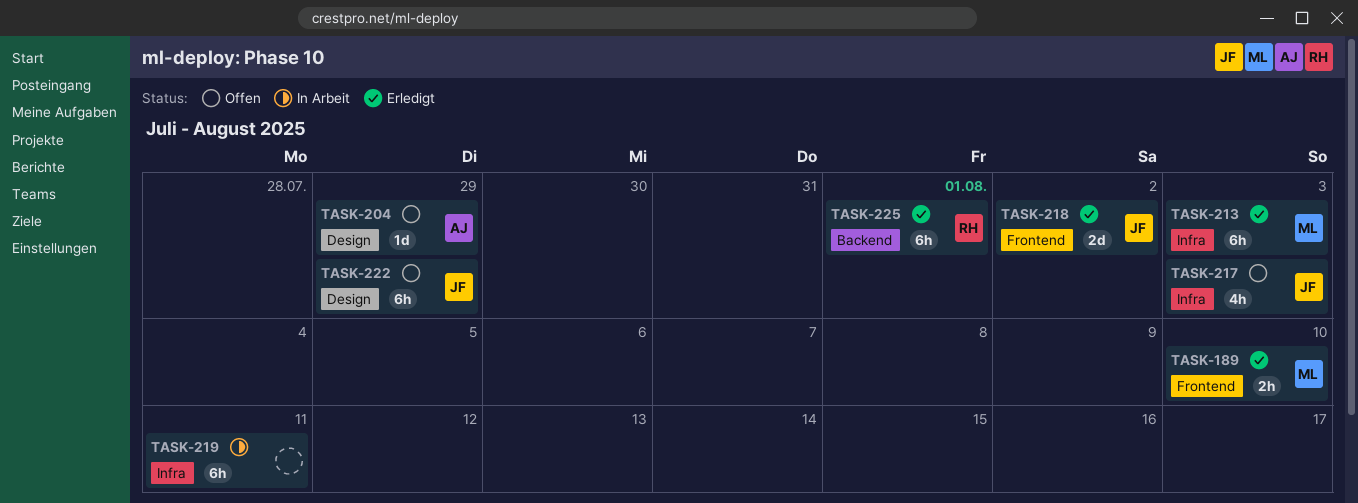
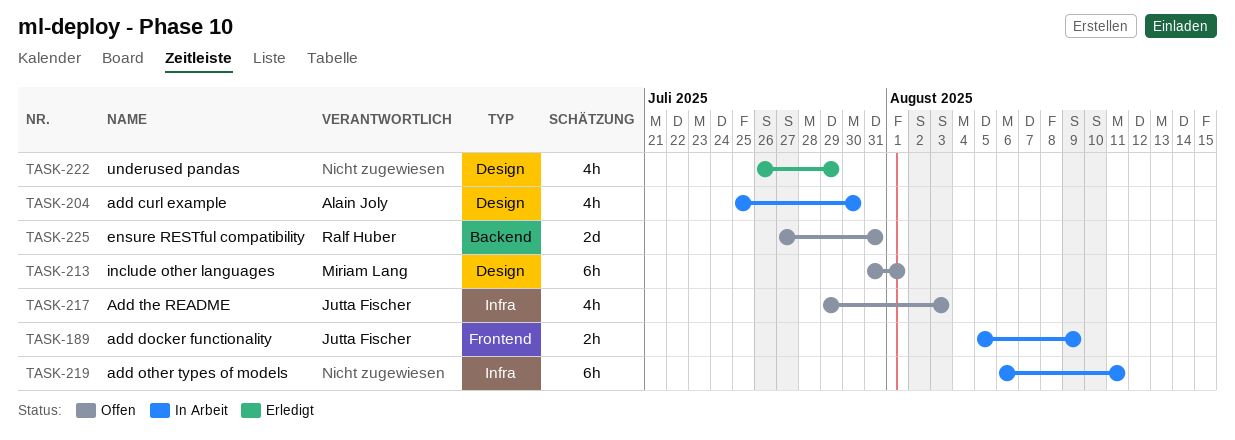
TASK-189, status: Erledigt -> In Arbeit
TASK-189, owner: Miriam Lang -> Jutta Fischer
TASK-189, due: Aug 10 -> Aug 9
TASK-204, status: Offen -> In Arbeit
TASK-204, estimate: 1d -> 4h
TASK-204, due: Jul 29 -> Jul 30
TASK-213, status: Erledigt -> Offen
TASK-213, label: Infra -> Design
TASK-213, due: Aug 3 -> Aug 1
TASK-218: present -> none
TASK-222, status: Offen -> Erledigt
TASK-222, owner: Jutta Fischer -> none
TASK-222, estimate: 6h -> 4h
TASK-225, status: Erledigt -> Offen
TASK-225, estimate: 6h -> 2d
TASK-225, due: Aug 1 -> Jul 31

